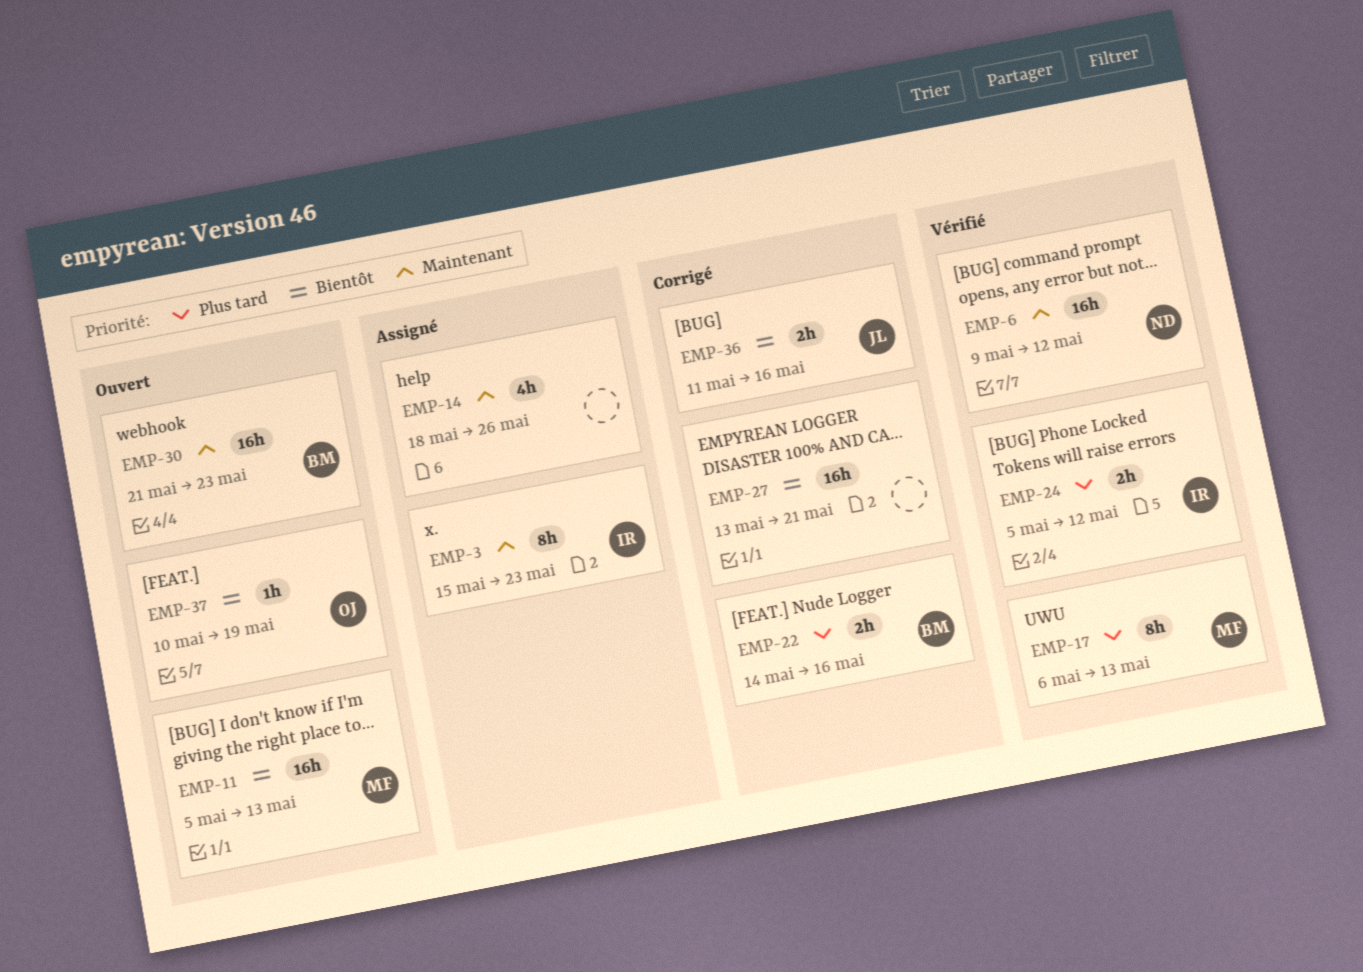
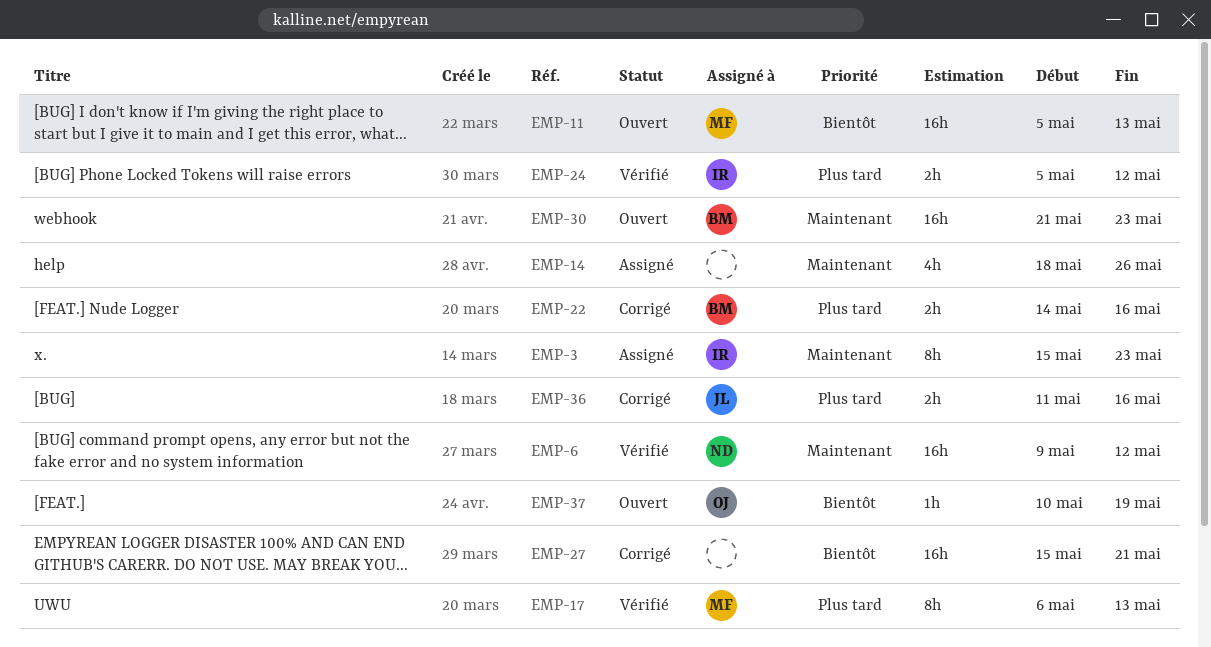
EMP-27, start: May 13 -> May 15
EMP-36, priority: Bientôt -> Plus tard

